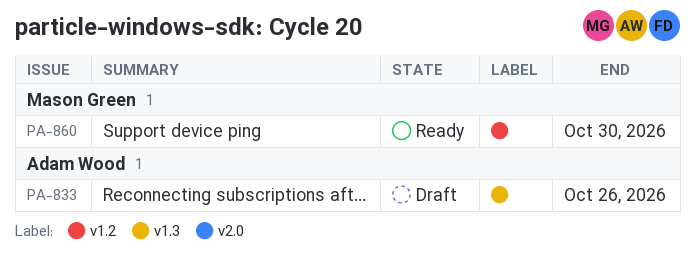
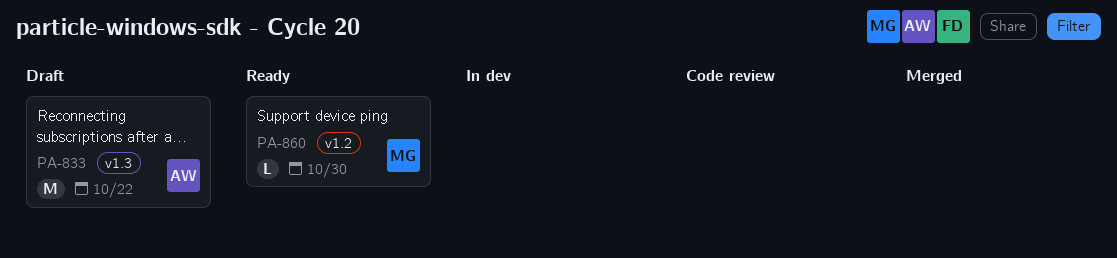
PA-833, due: Oct 26 -> Oct 22

